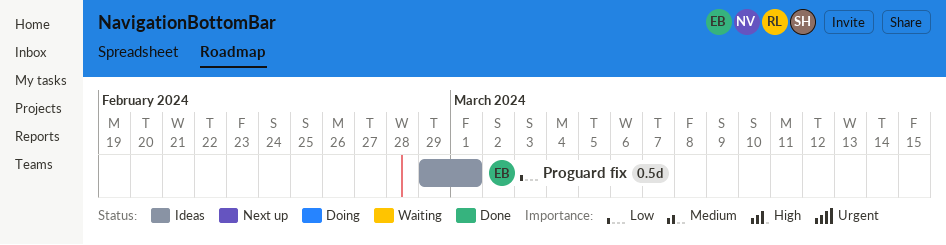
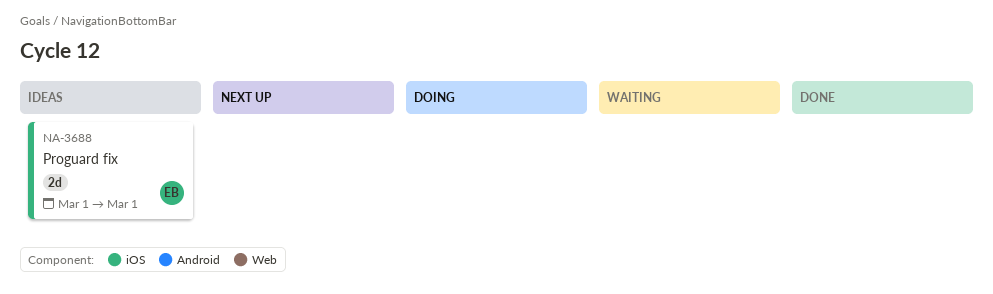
Proguard fix, estimate: 0.5d -> 2d
Proguard fix, start: Feb 29 -> Mar 1

